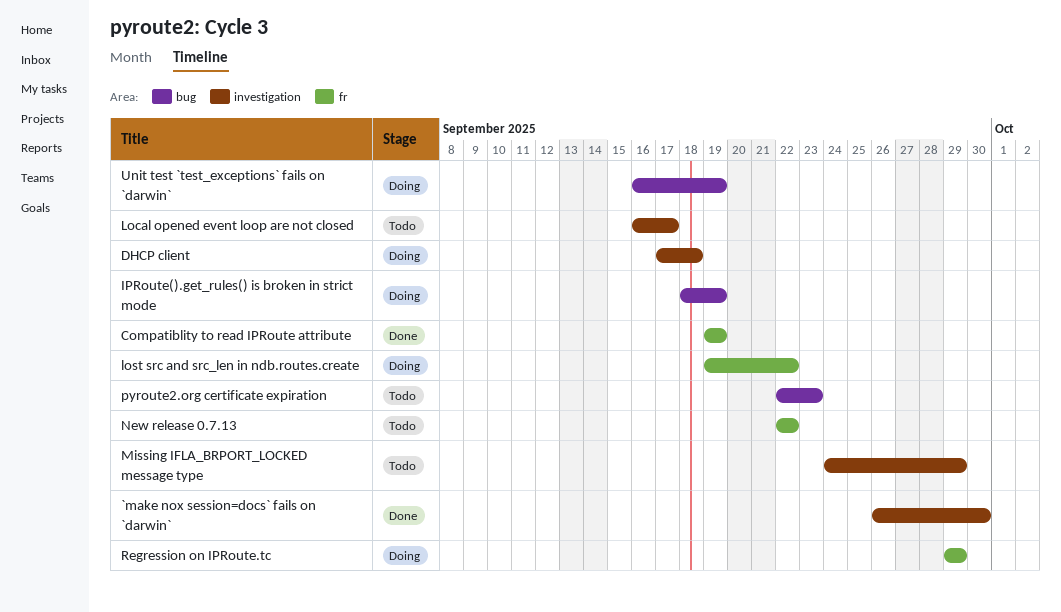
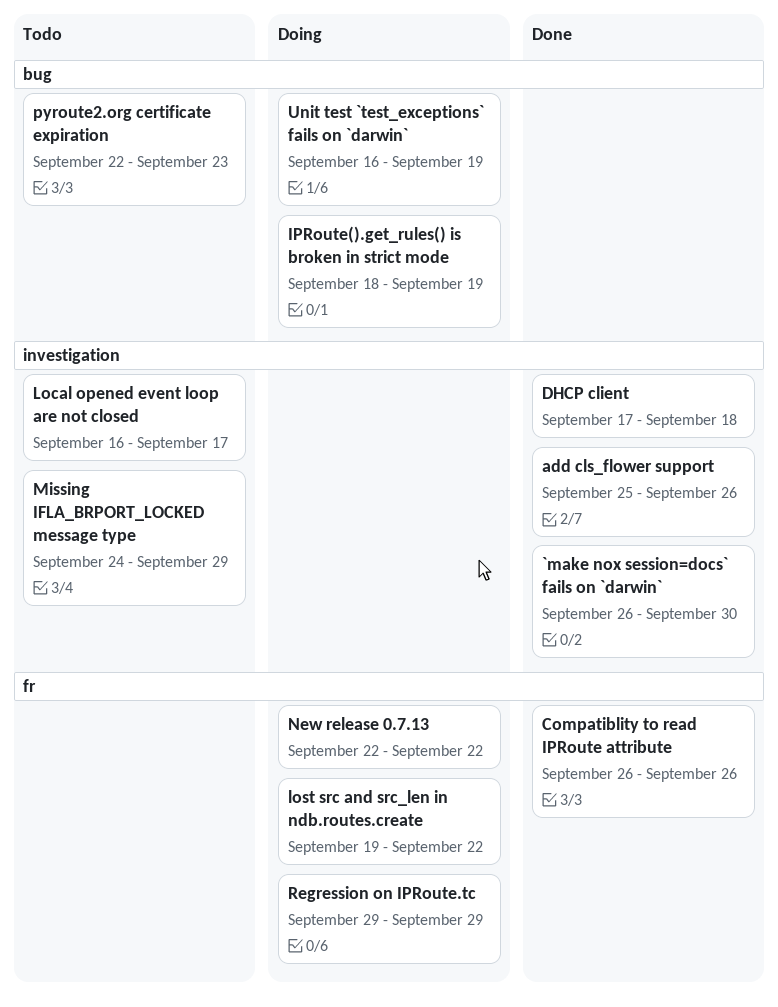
add cls_flower support: none -> present
Compatiblity to read IPRoute attribute, start: Sep 19 -> Sep 26
Compatiblity to read IPRoute attribute, due: Sep 19 -> Sep 26
DHCP client, status: Doing -> Done
New release 0.7.13, status: Todo -> Doing

